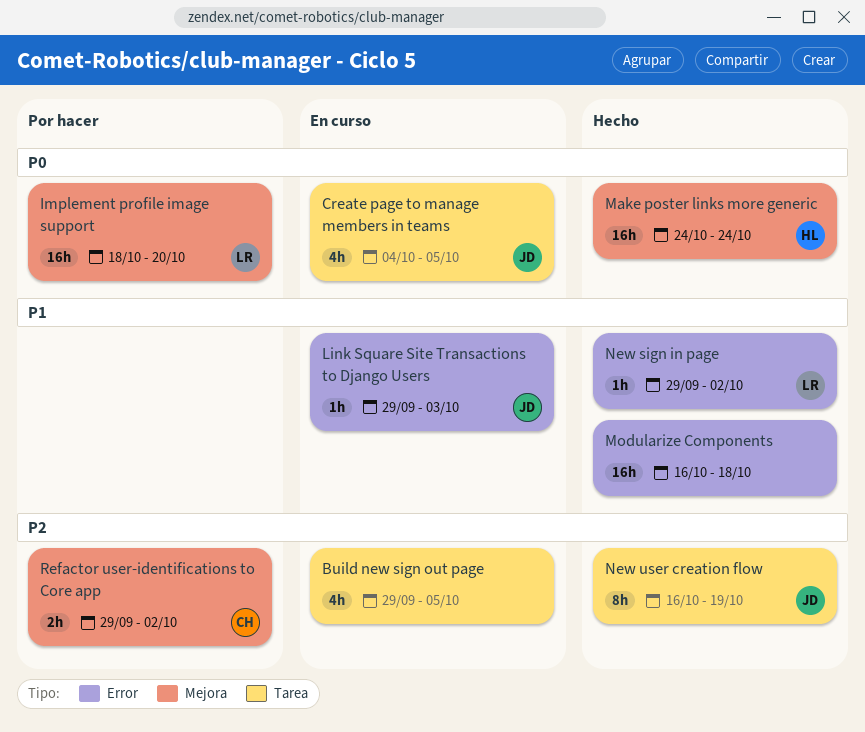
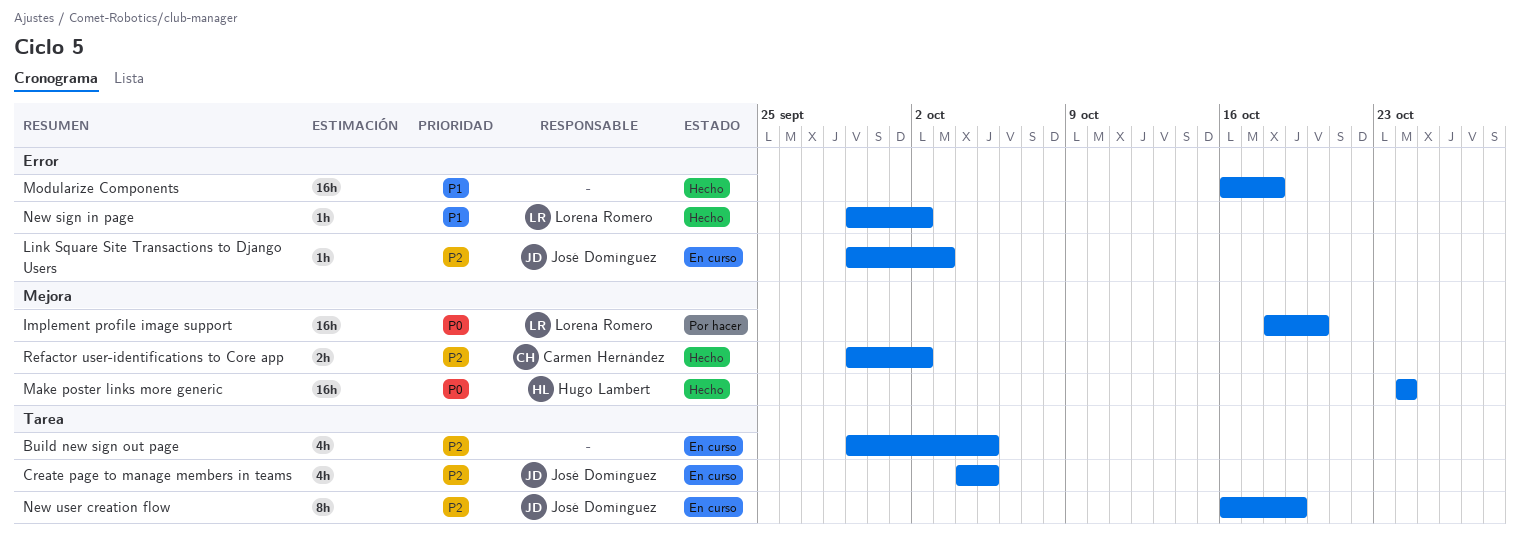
Create page to manage members in teams, priority: P0 -> P2
Link Square Site Transactions to Django Users, priority: P1 -> P2
New user creation flow, status: Hecho -> En curso
Refactor user-identifications to Core app, status: Por hacer -> Hecho

